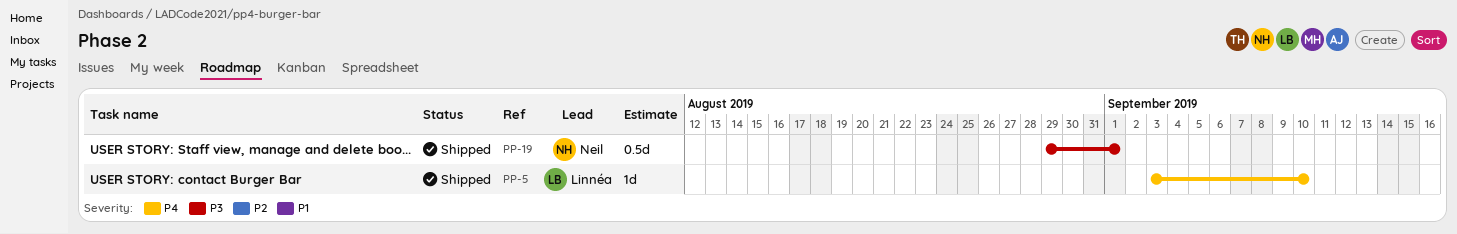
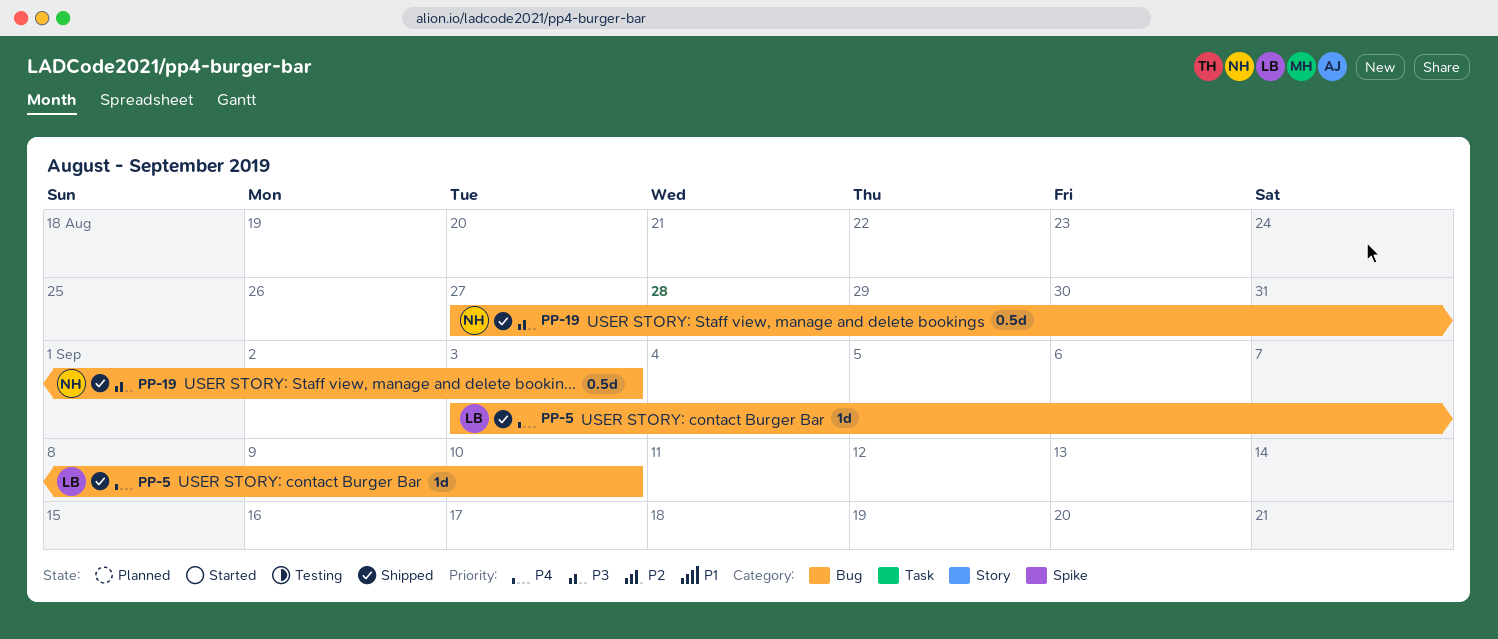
PP-19, start: Aug 29 -> Aug 27
PP-19, due: Sep 1 -> Sep 3

